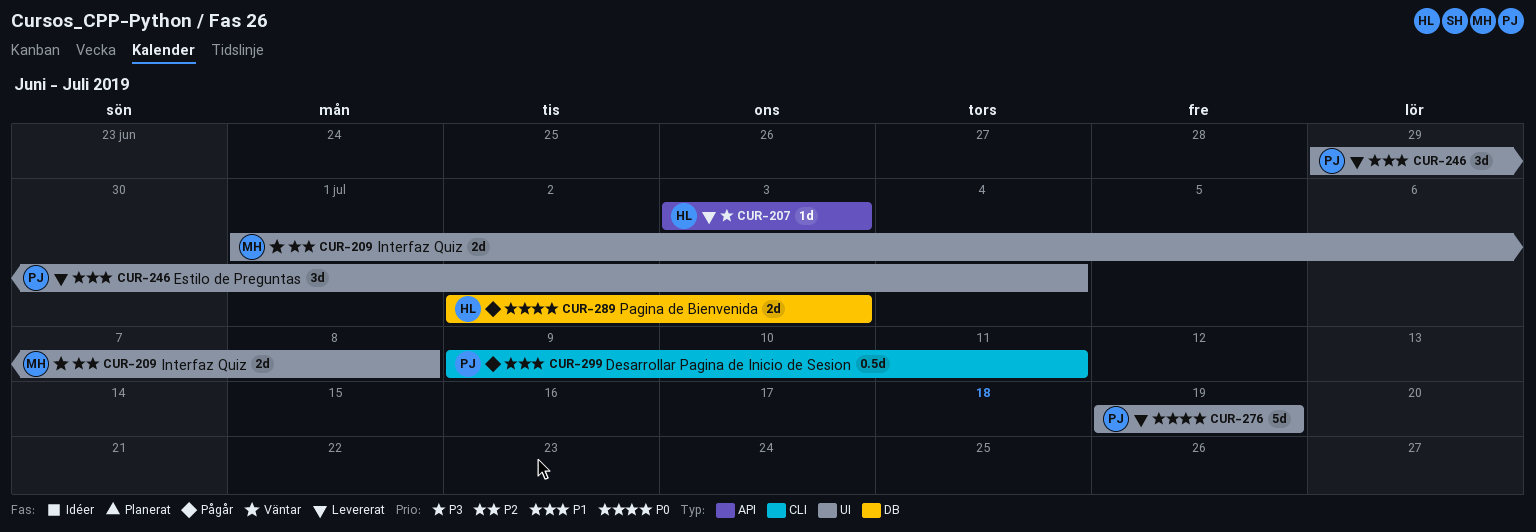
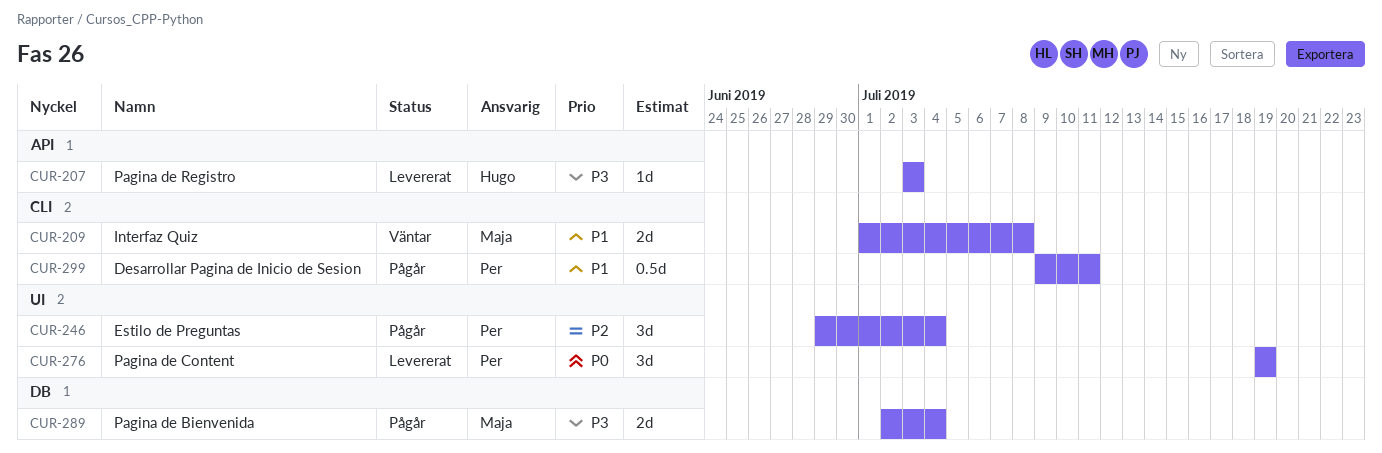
CUR-209, priority: P2 -> P1
CUR-209, label: UI -> CLI
CUR-246, status: Levererat -> Pågår
CUR-246, priority: P1 -> P2
CUR-276, estimate: 5d -> 3d
CUR-289, owner: Hugo -> Maja
CUR-289, priority: P0 -> P3
CUR-289, due: Jul 3 -> Jul 4

